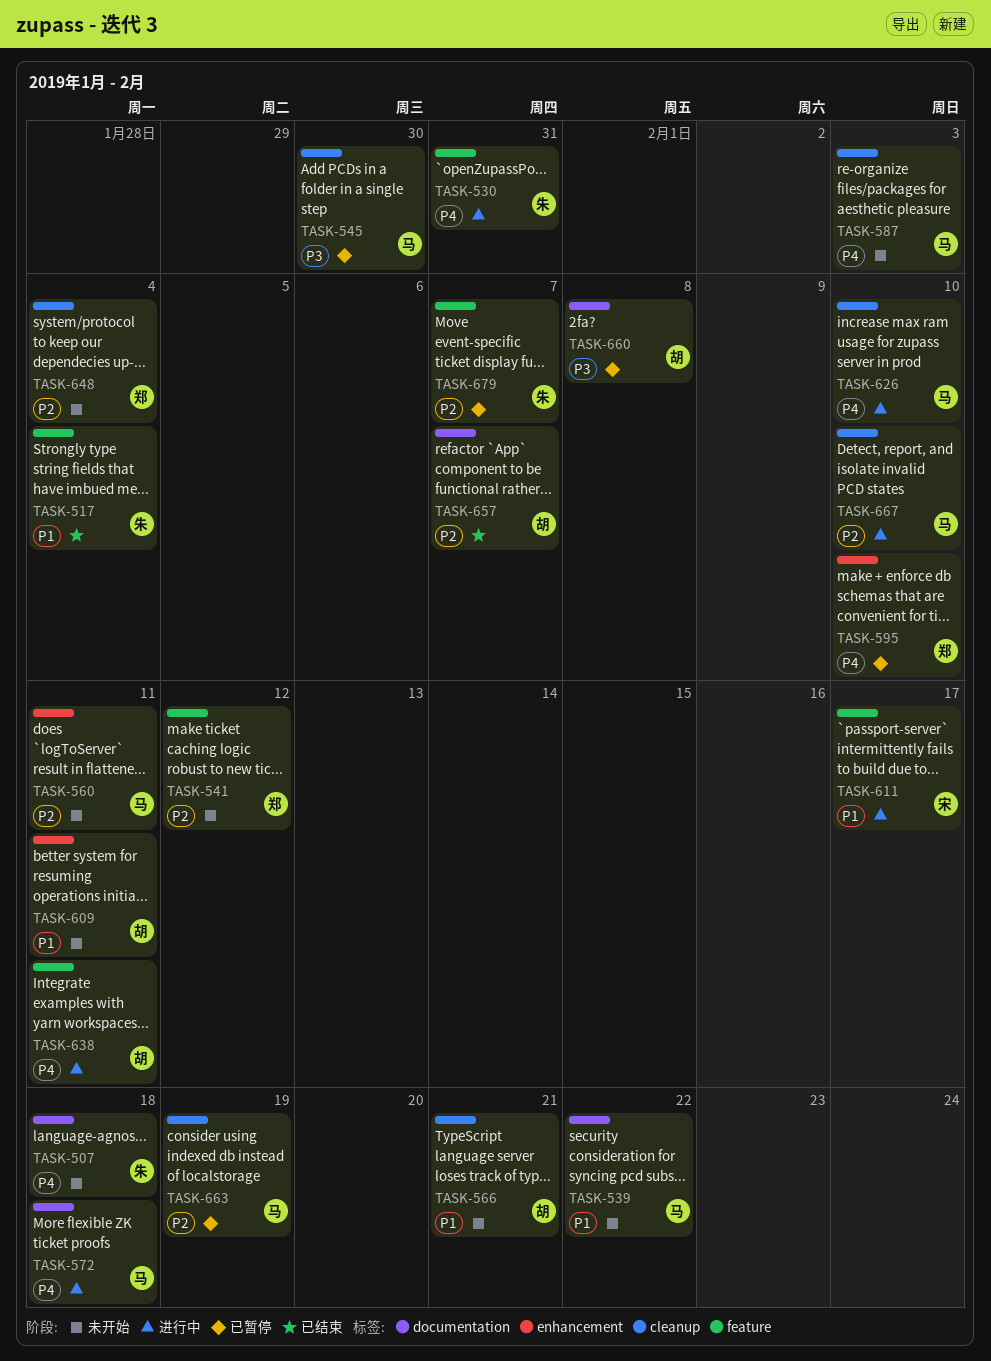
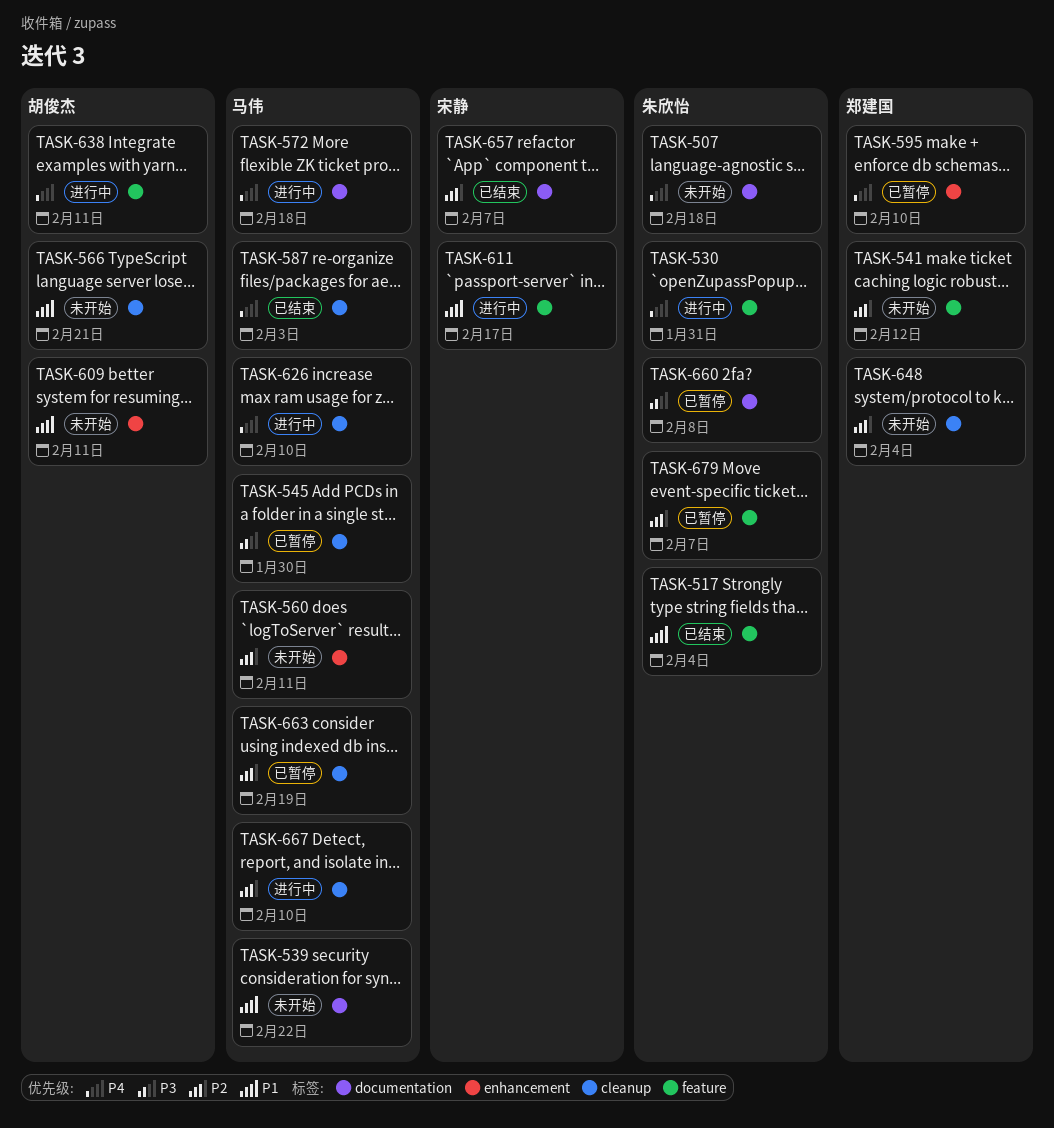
TASK-587, status: 未开始 -> 已结束
TASK-657, owner: 胡俊杰 -> 宋静
TASK-660, owner: 胡俊杰 -> 朱欣怡

